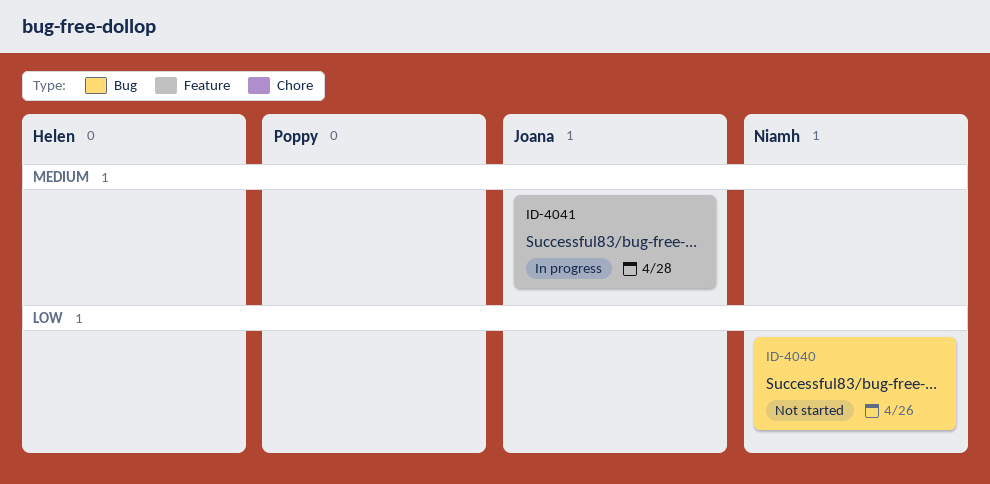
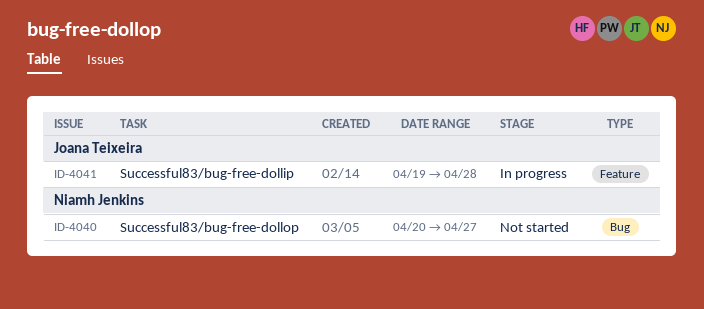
ID-4040, due: Apr 26 -> Apr 27

